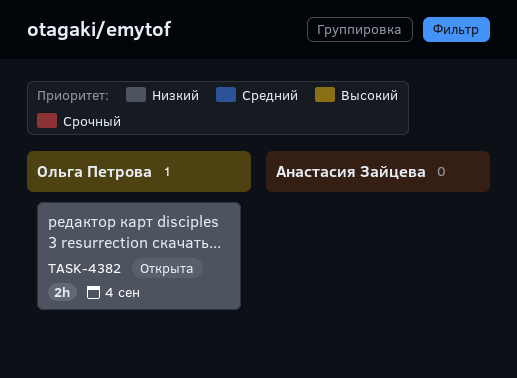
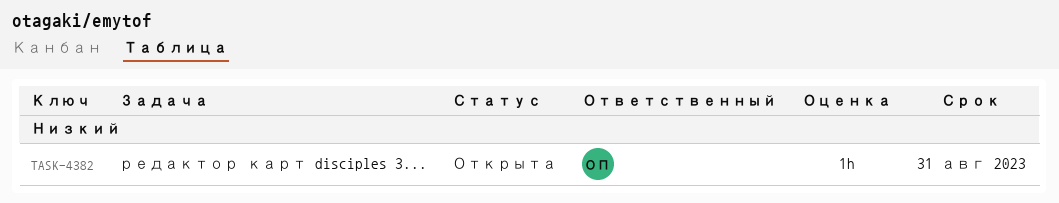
TASK-4382, estimate: 2h -> 1h
TASK-4382, due: Sep 4 -> Aug 31

